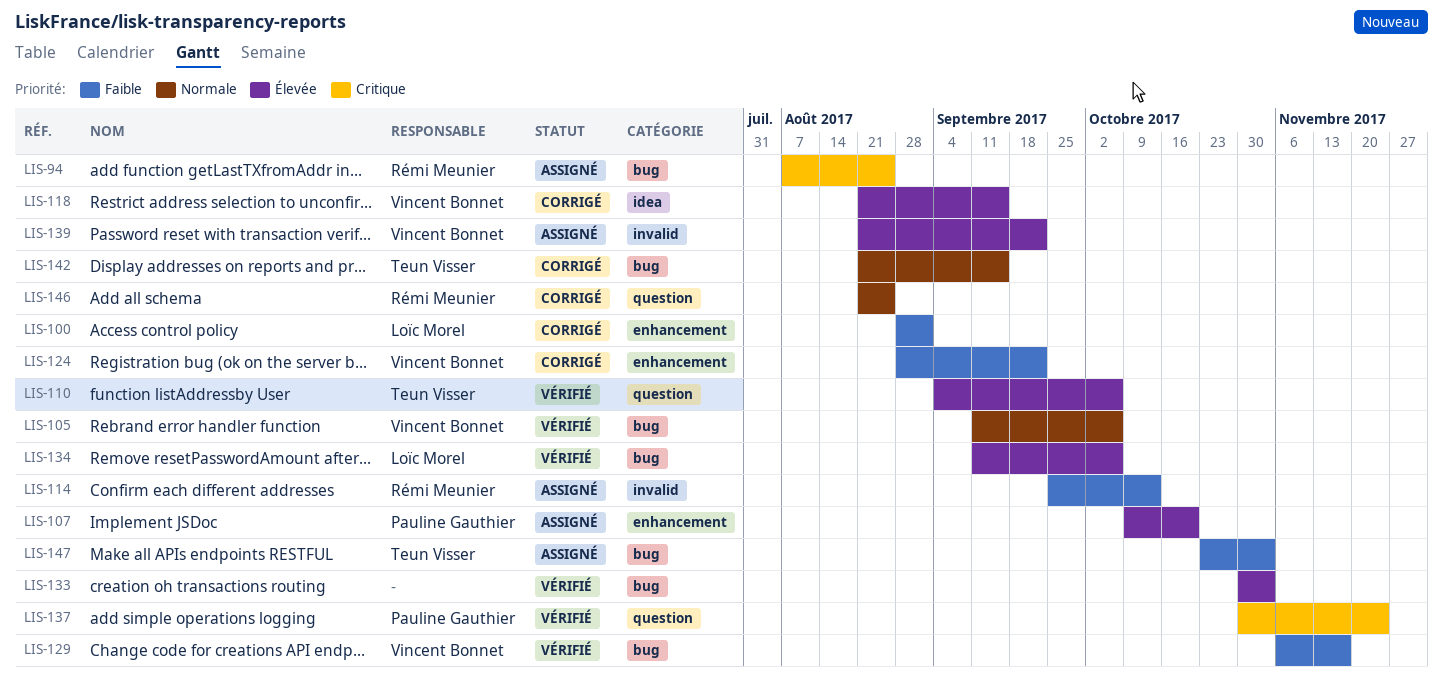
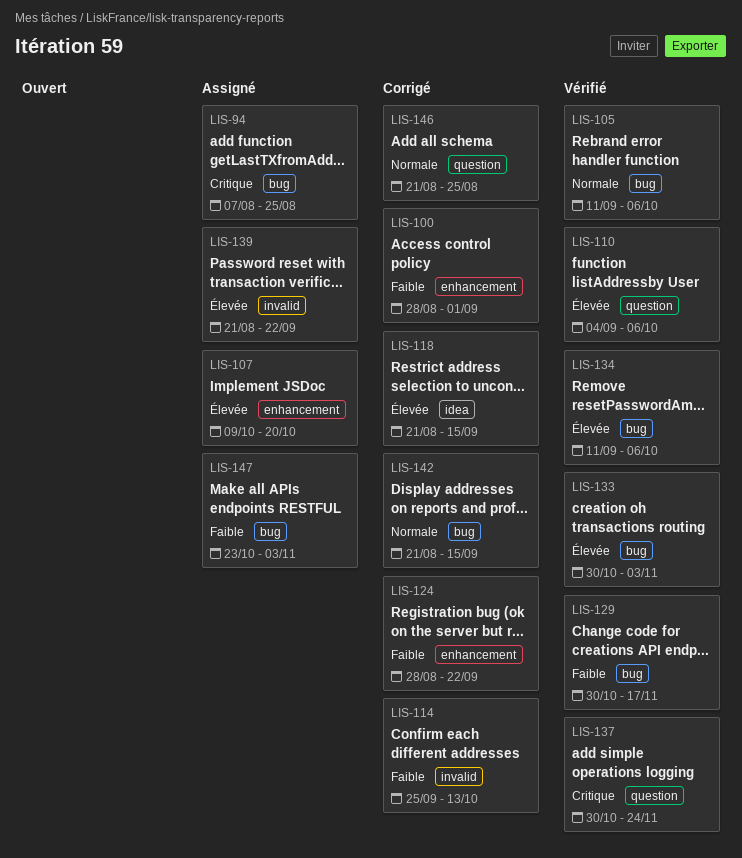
LIS-114, status: Assigné -> Corrigé
LIS-129, start: Nov 6 -> Oct 30

